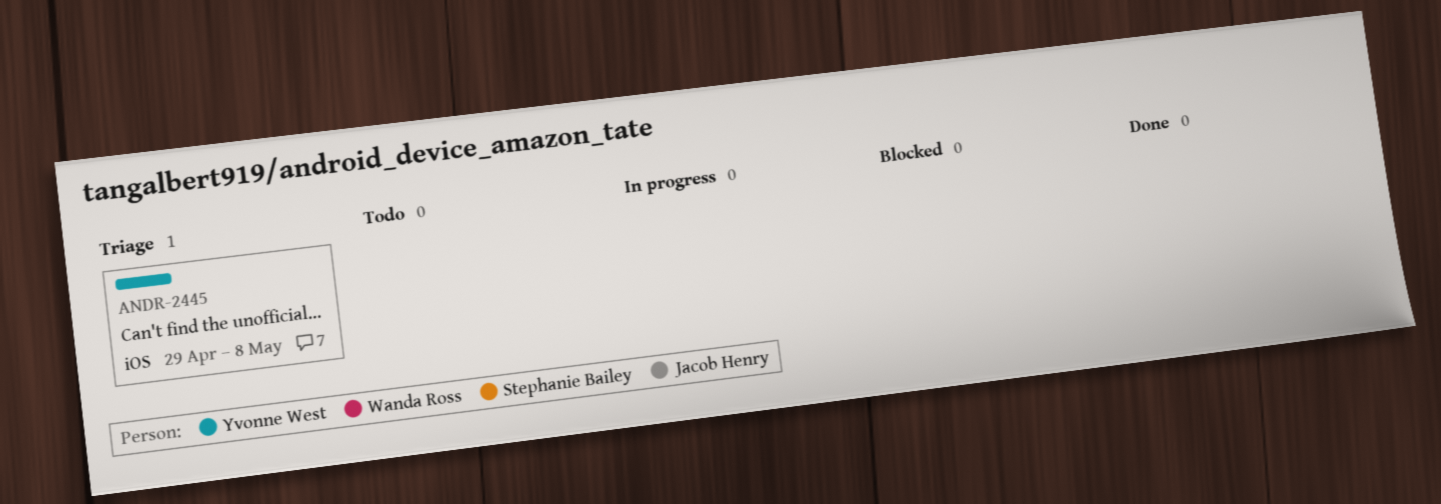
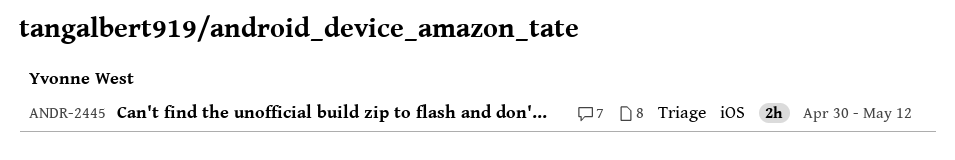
ANDR-2445, start: Apr 29 -> Apr 30
ANDR-2445, due: May 8 -> May 12

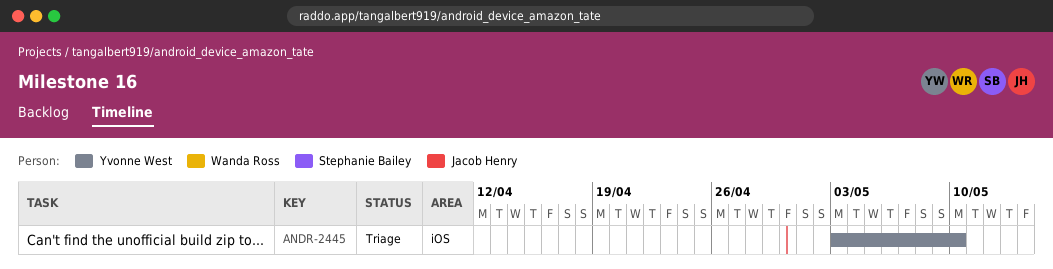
ANDR-2445, start: Apr 30 -> May 3
ANDR-2445, due: May 12 -> May 10

